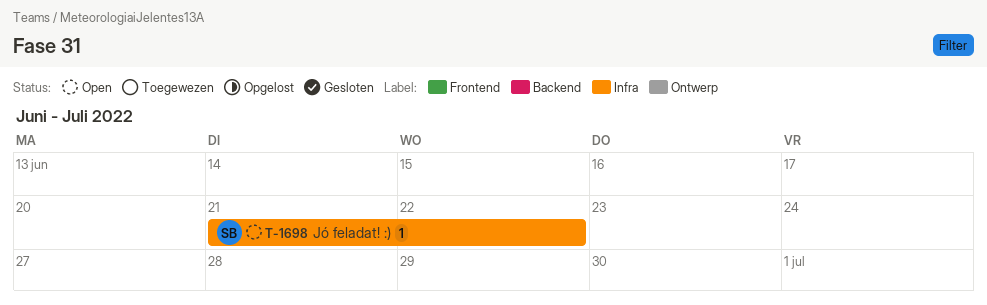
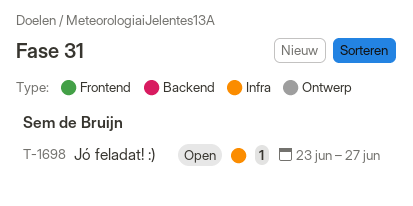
T-1698, start: Jun 21 -> Jun 23
T-1698, due: Jun 22 -> Jun 27

